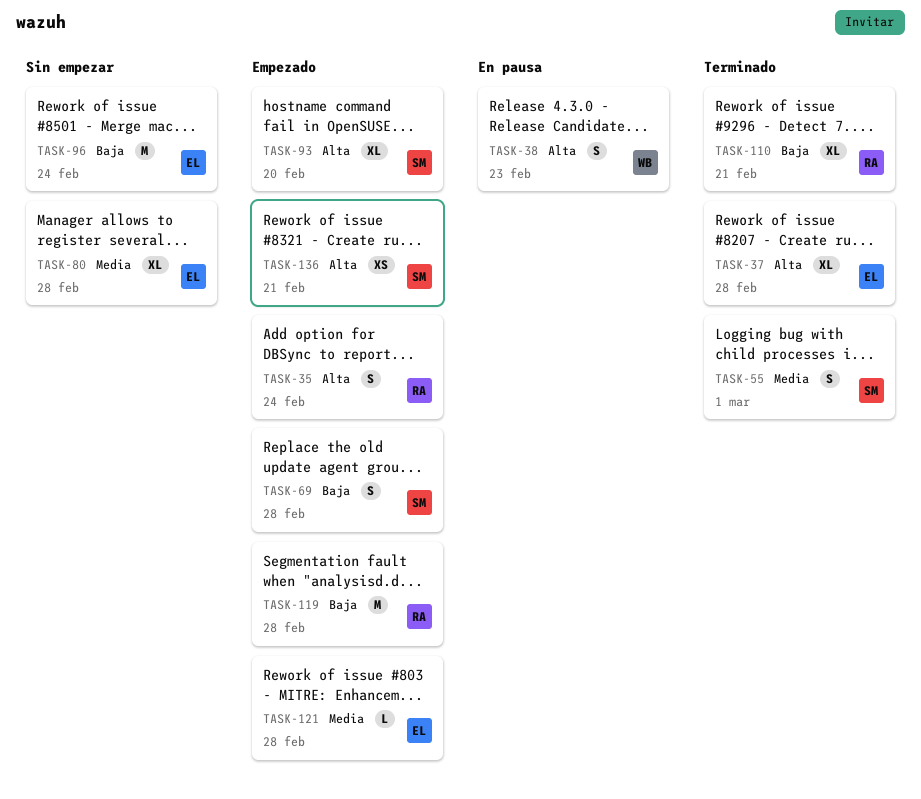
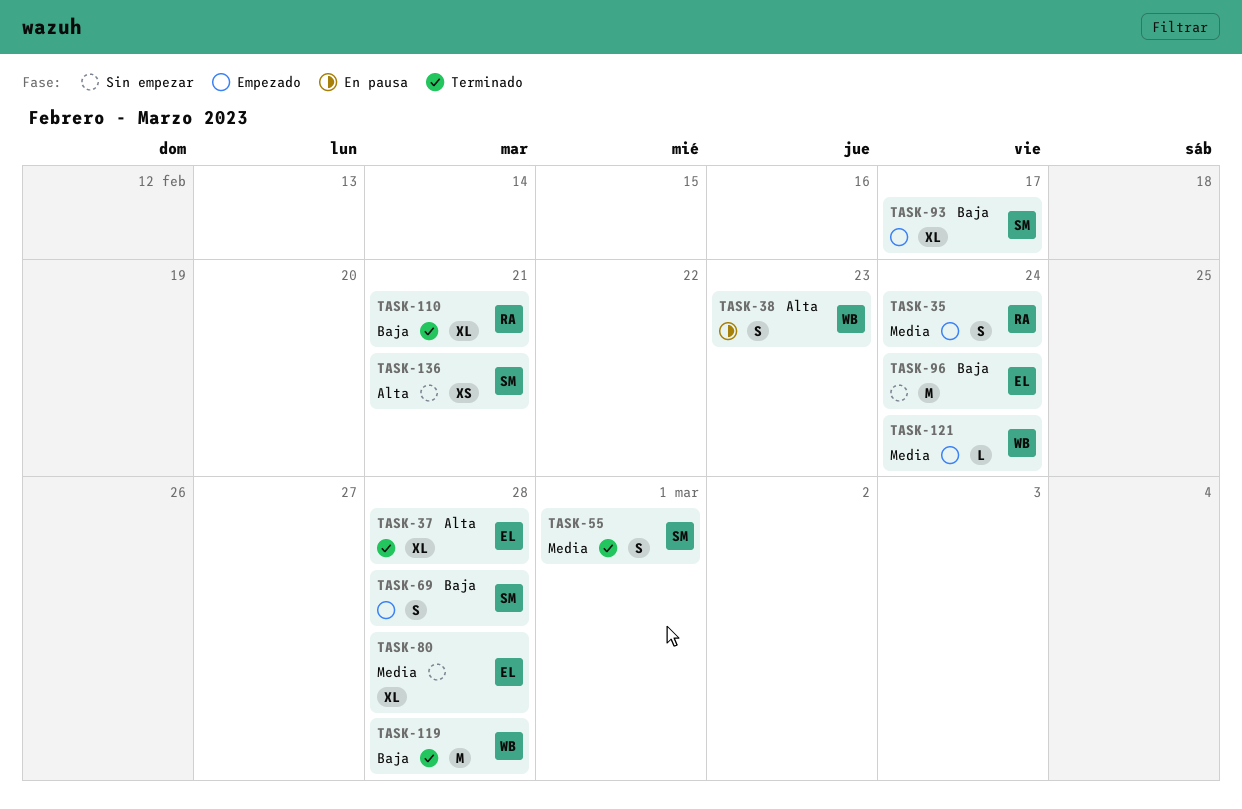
TASK-35, priority: Alta -> Media
TASK-93, priority: Alta -> Baja
TASK-93, due: Feb 20 -> Feb 17
TASK-119, status: Empezado -> Terminado
TASK-119, owner: RA -> WB
TASK-121, owner: EL -> WB
TASK-121, due: Feb 28 -> Feb 24
TASK-136, status: Empezado -> Sin empezar

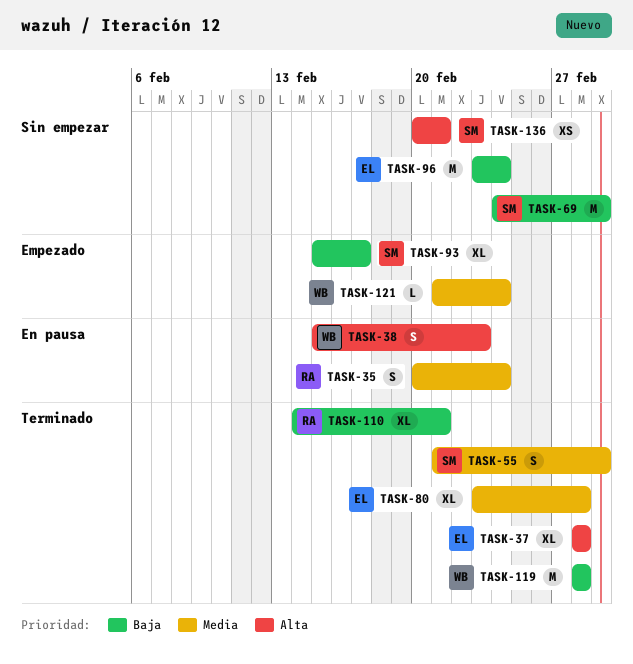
TASK-35, status: Empezado -> En pausa
TASK-69, status: Empezado -> Sin empezar
TASK-69, estimate: S -> M
TASK-69, due: Feb 28 -> Mar 1
TASK-80, status: Sin empezar -> Terminado

